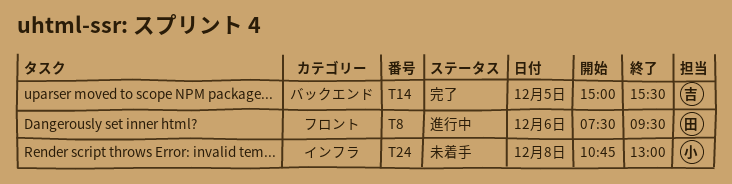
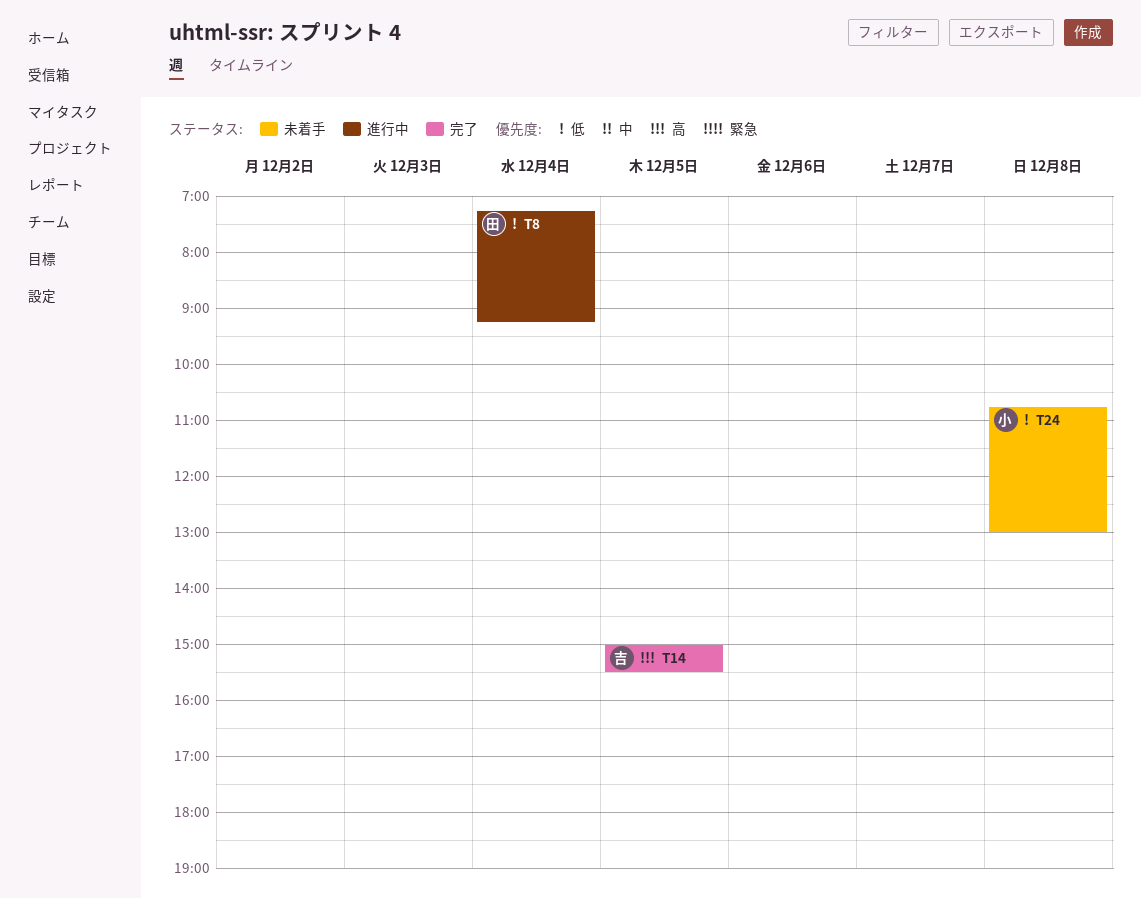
T8, day: Dec 6 -> Dec 4
T8, begins: 07:30 -> 07:15
T8, ends: 09:30 -> 09:15

